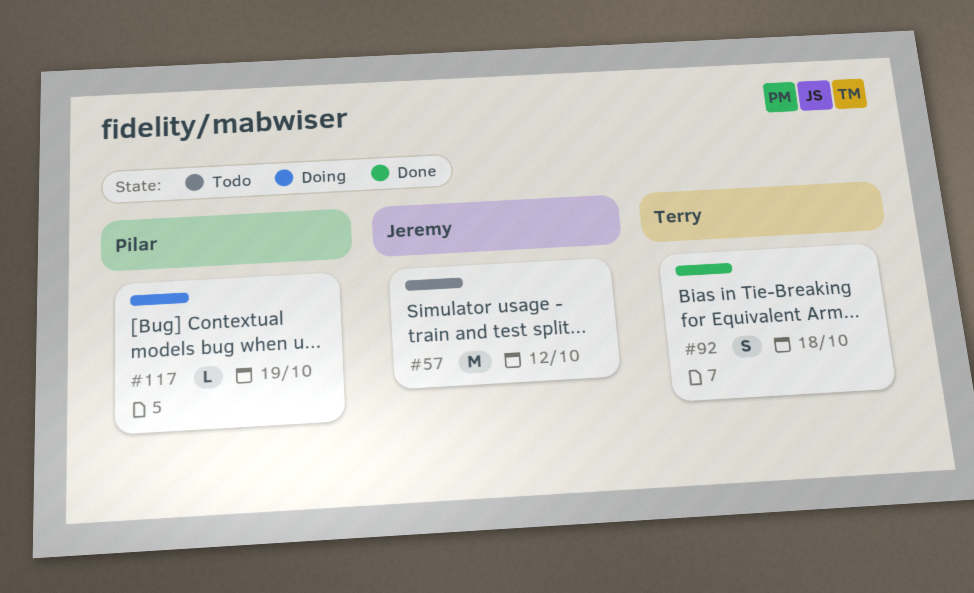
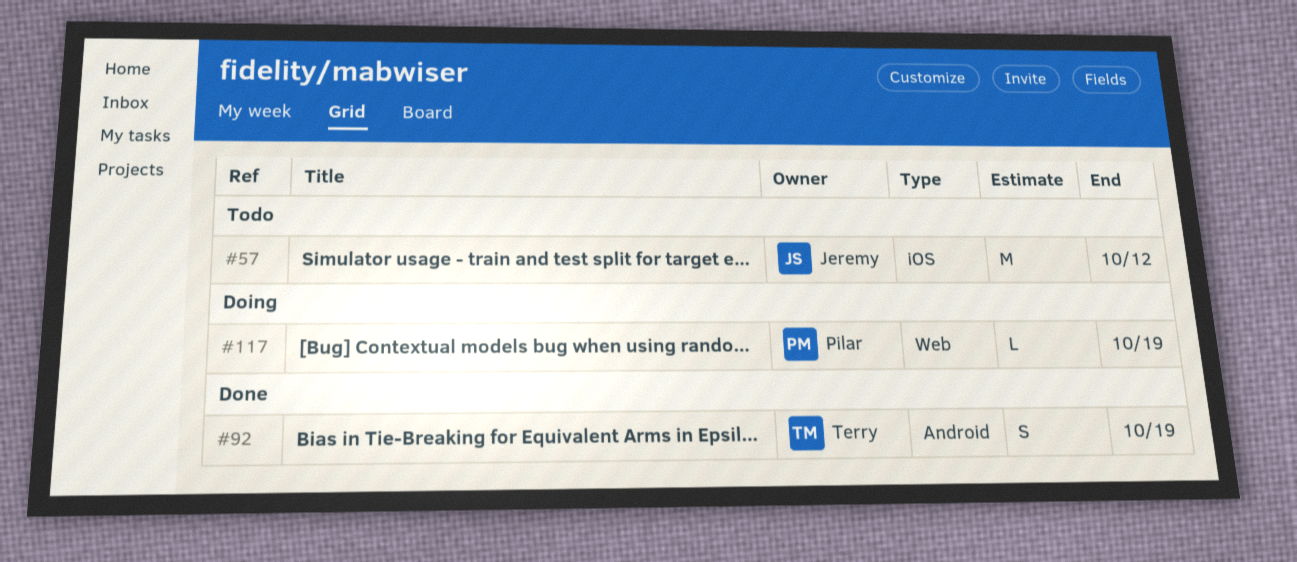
#92, due: Oct 18 -> Oct 19

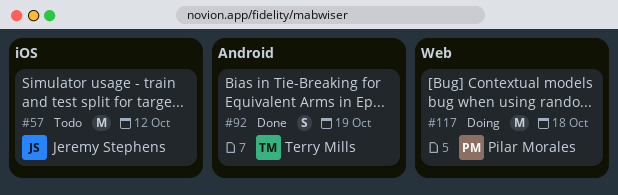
#117, estimate: L -> M
#117, due: Oct 19 -> Oct 18

